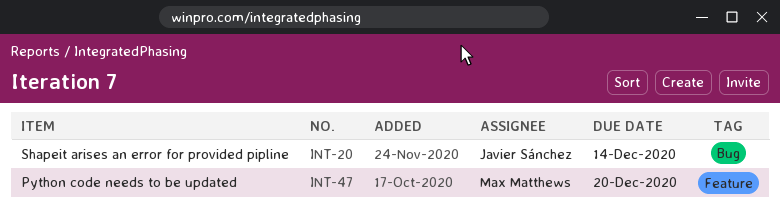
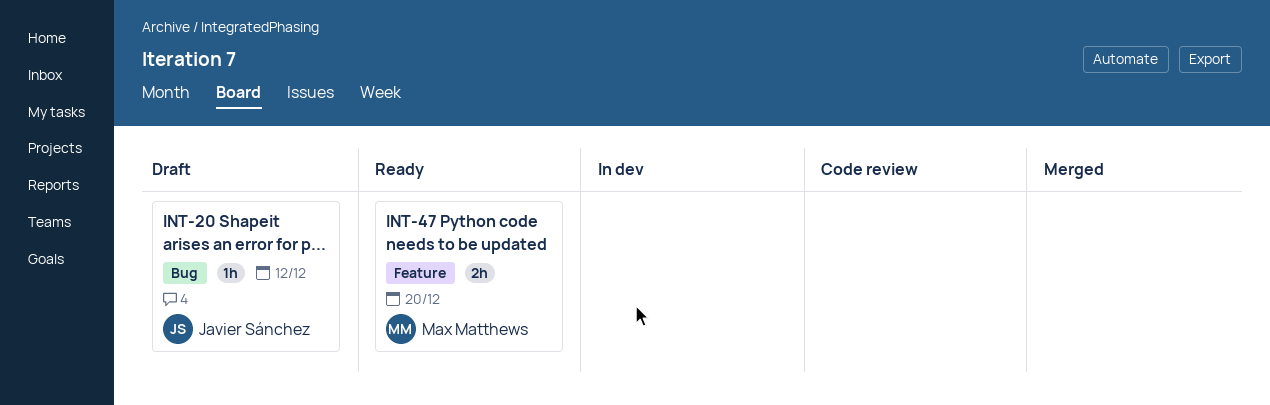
INT-20, due: Dec 14 -> Dec 12

